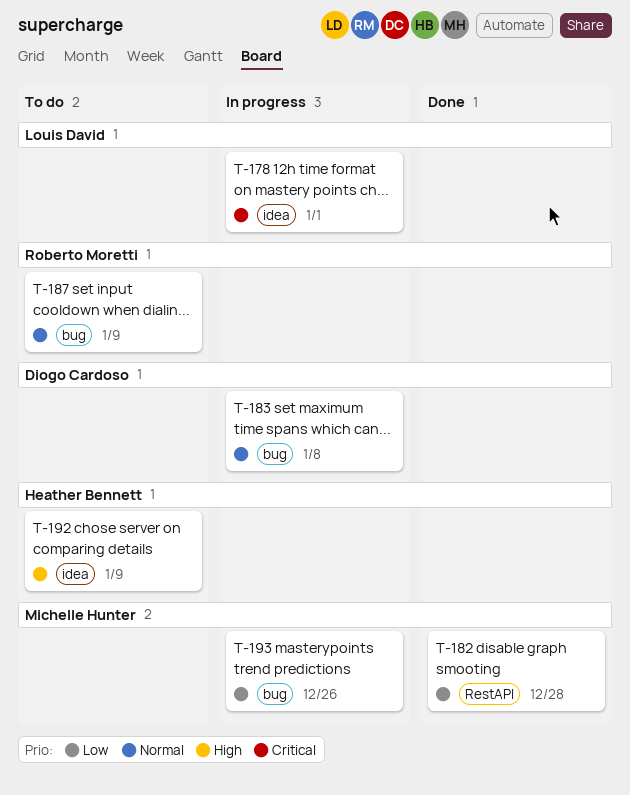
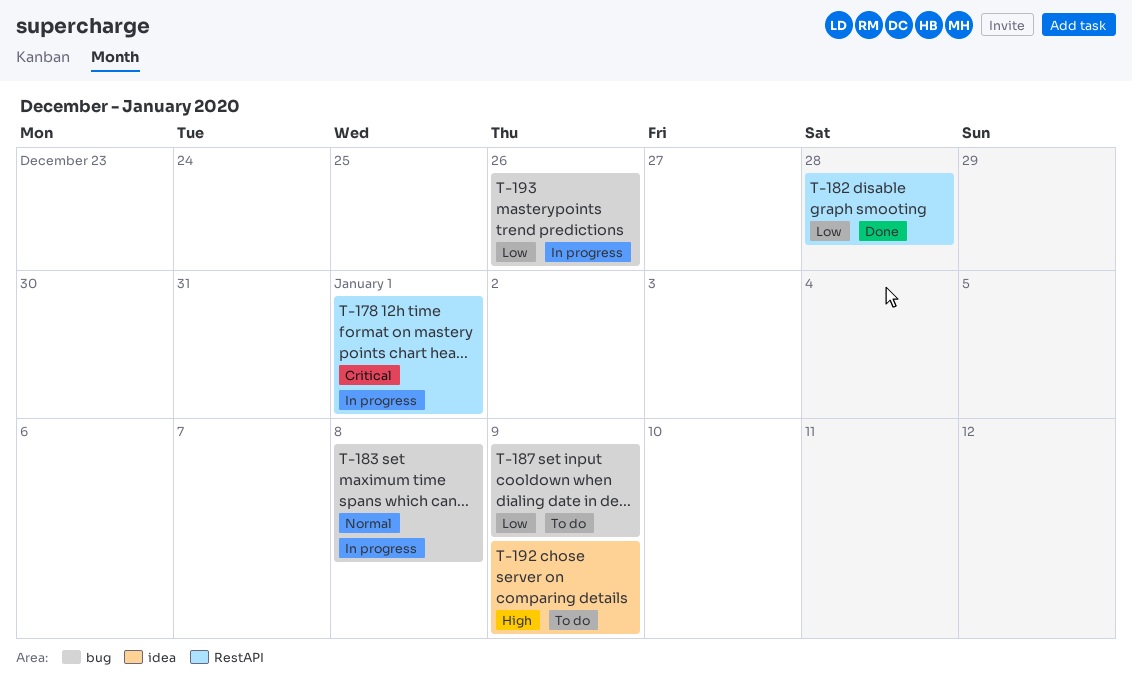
T-178, label: idea -> RestAPI
T-187, priority: Normal -> Low

